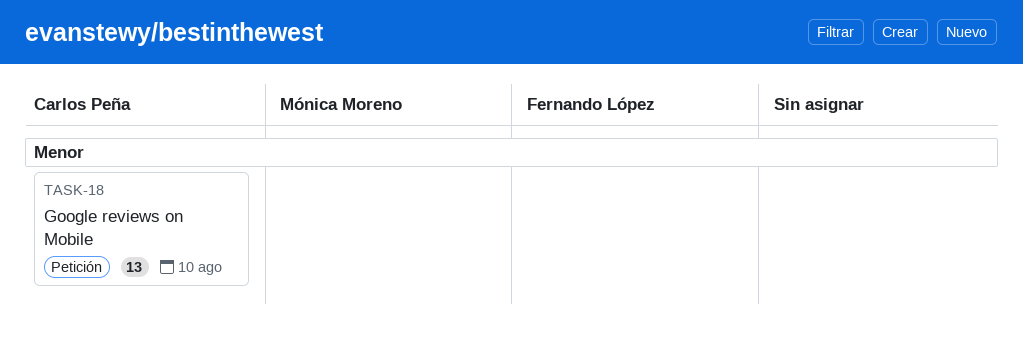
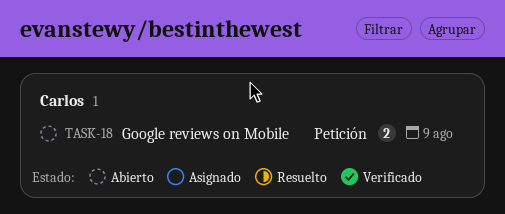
TASK-18, estimate: 13 -> 2
TASK-18, due: Aug 10 -> Aug 9

